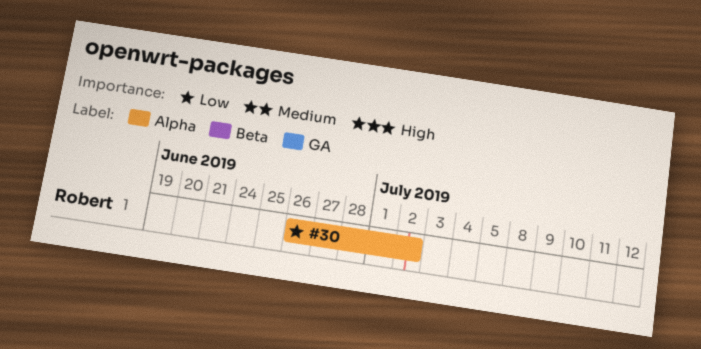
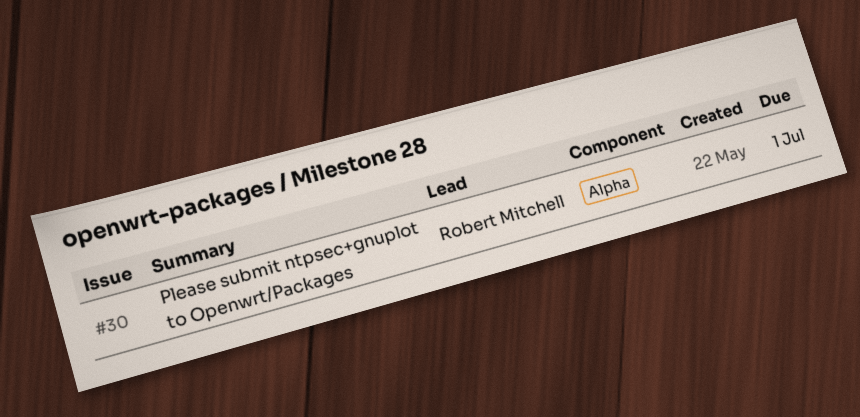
#30, due: Jul 2 -> Jul 1

